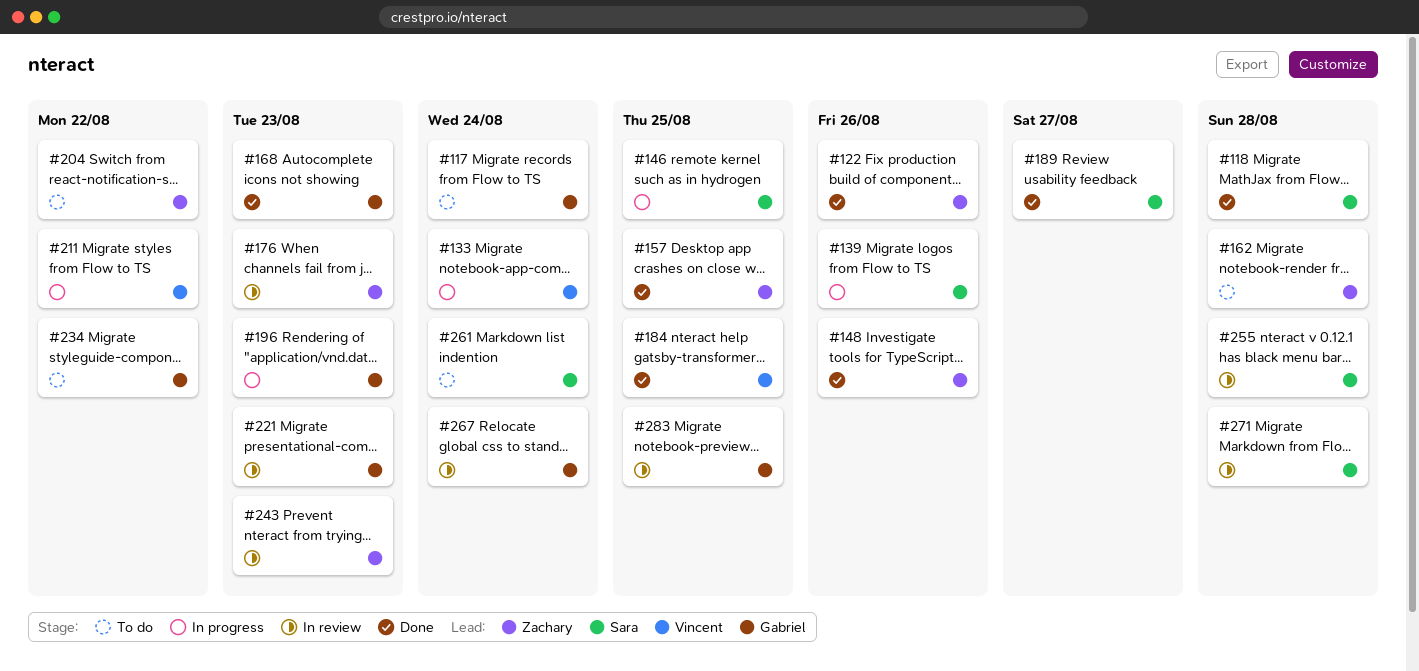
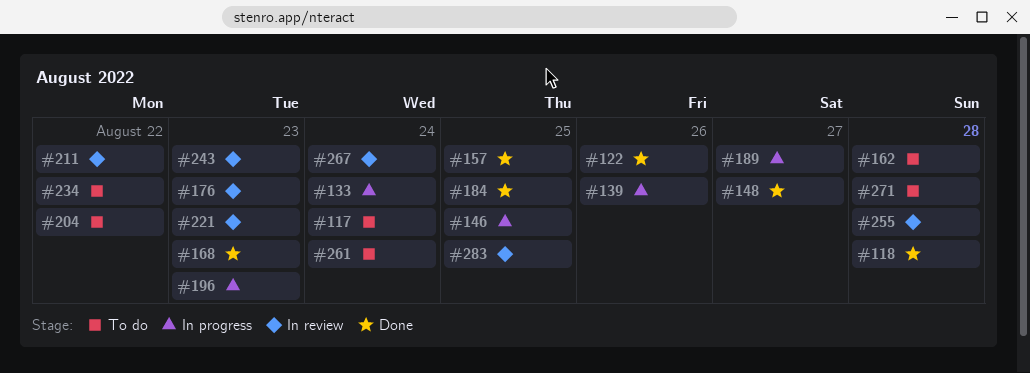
#148, due: Aug 26 -> Aug 27
#189, status: Done -> In progress
#211, status: In progress -> In review
#271, status: In review -> To do

